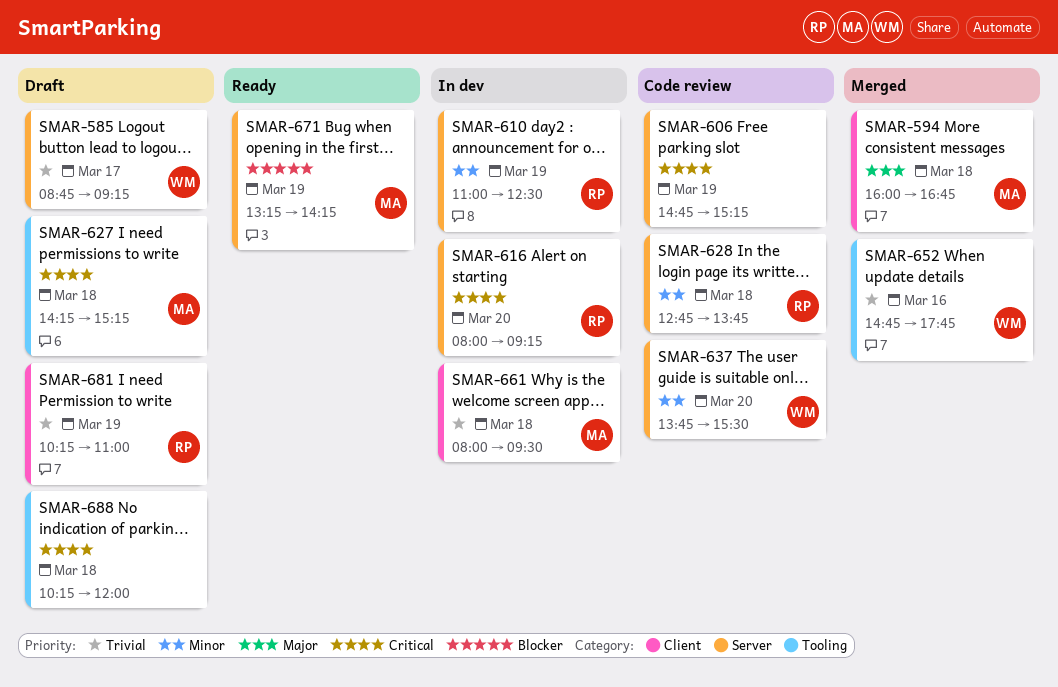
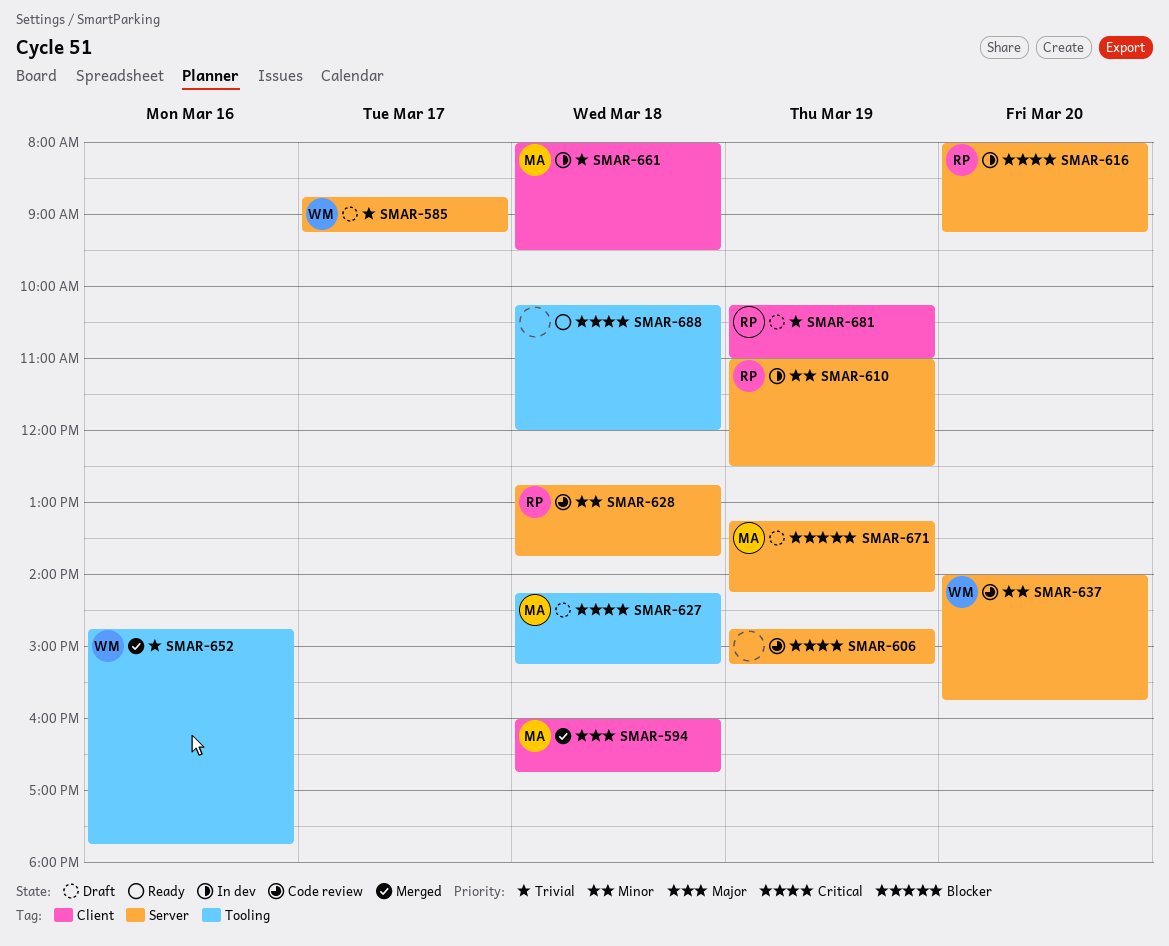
SMAR-637, begins: 13:45 -> 14:00
SMAR-637, ends: 15:30 -> 15:45
SMAR-671, status: Ready -> Draft
SMAR-688, status: Draft -> Ready

